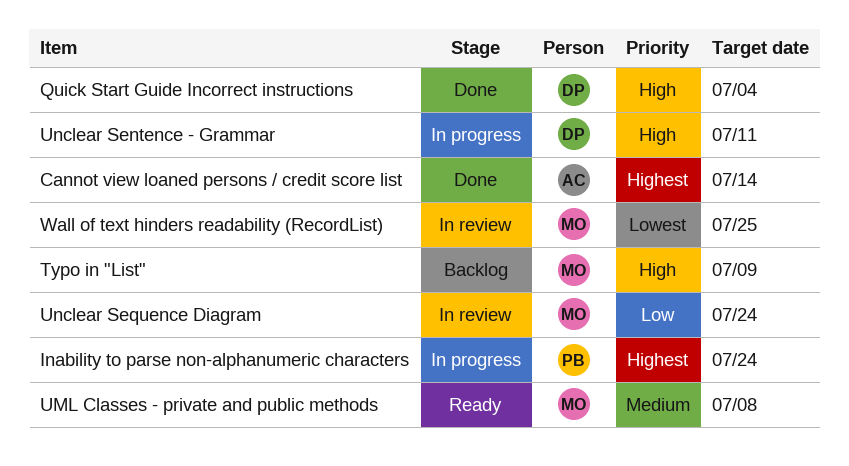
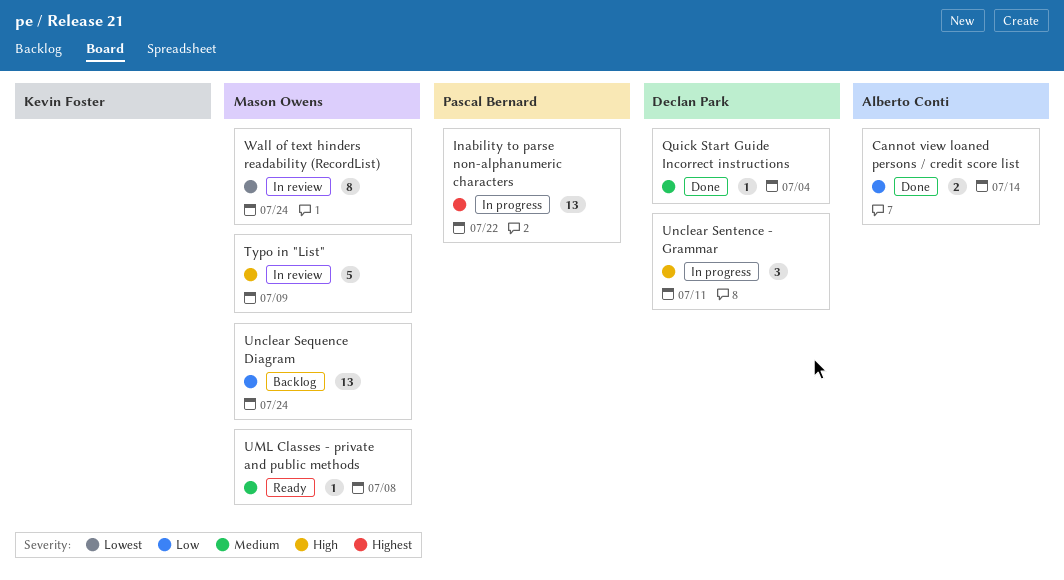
Cannot view loaned persons / credit score list, priority: Highest -> Low
Inability to parse non-alphanumeric characters, due: Jul 24 -> Jul 22
Quick Start Guide Incorrect instructions, priority: High -> Medium
Typo in "List", status: Backlog -> In review
Unclear Sequence Diagram, status: In review -> Backlog
Wall of text hinders readability (RecordList), due: Jul 25 -> Jul 24

